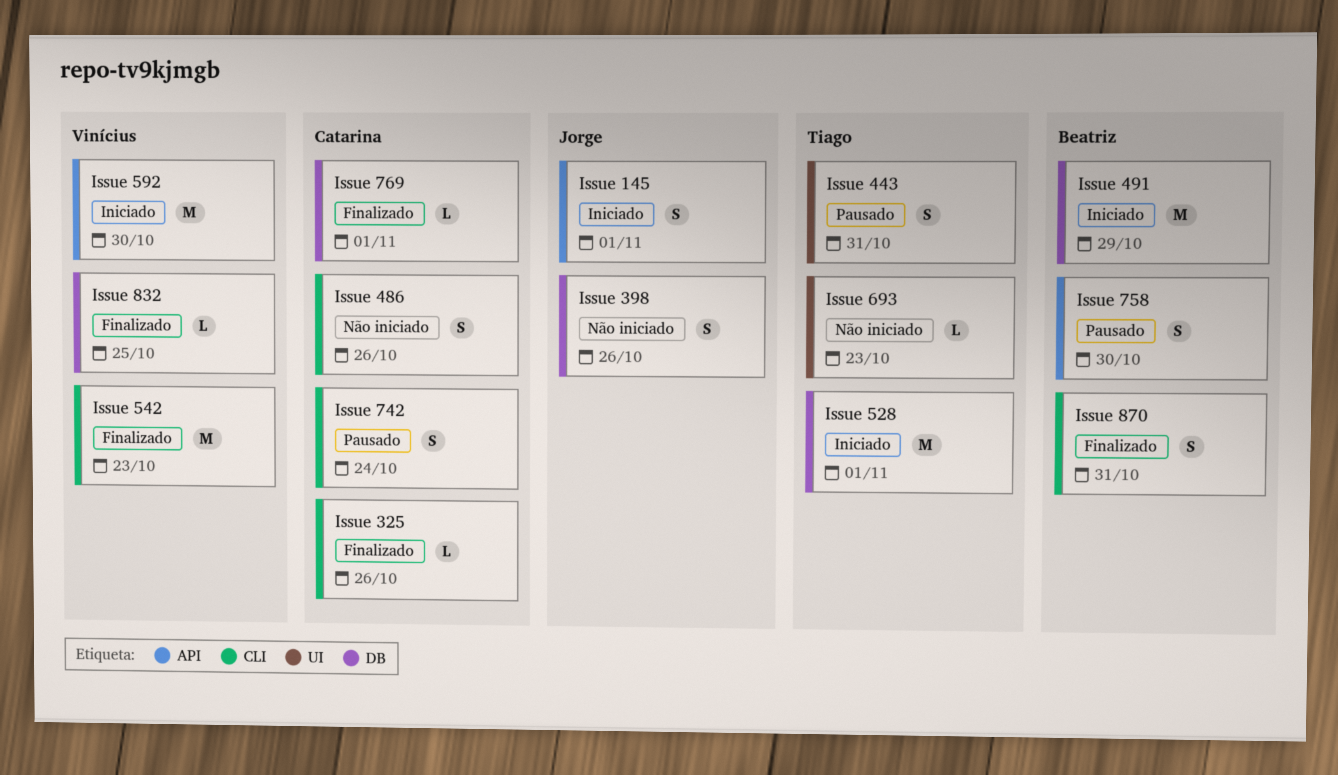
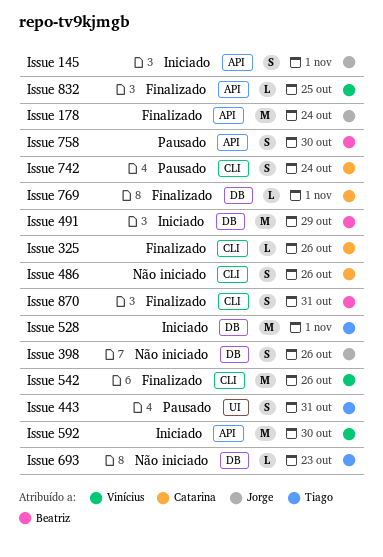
Issue 178: none -> present
Issue 542, due: Oct 23 -> Oct 26
Issue 693, label: UI -> DB
Issue 832, label: DB -> API

